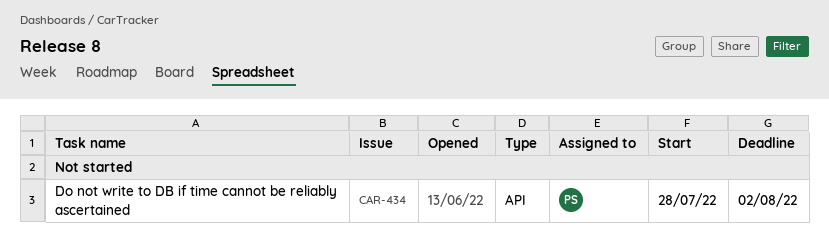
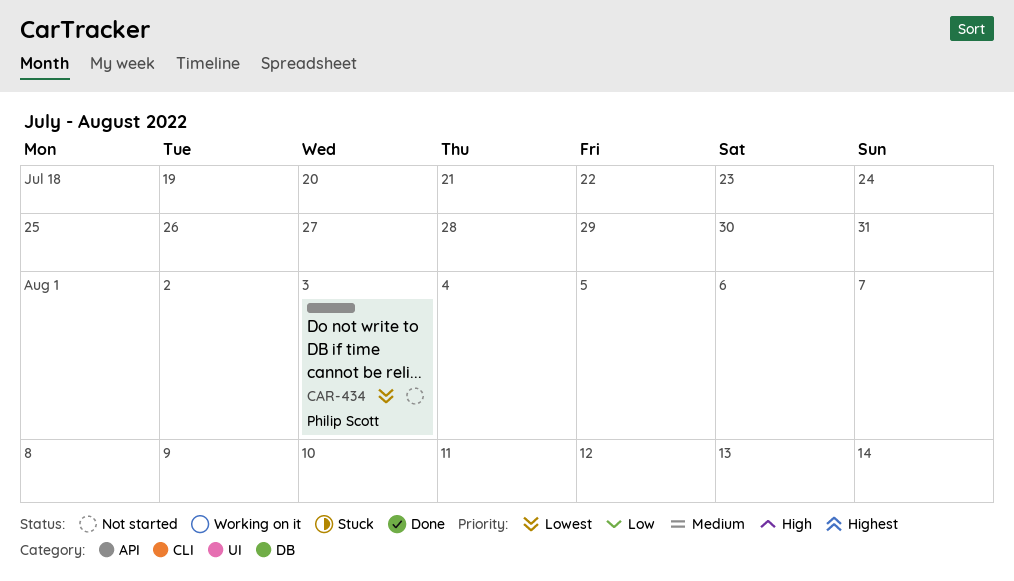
CAR-434, due: Aug 2 -> Aug 3

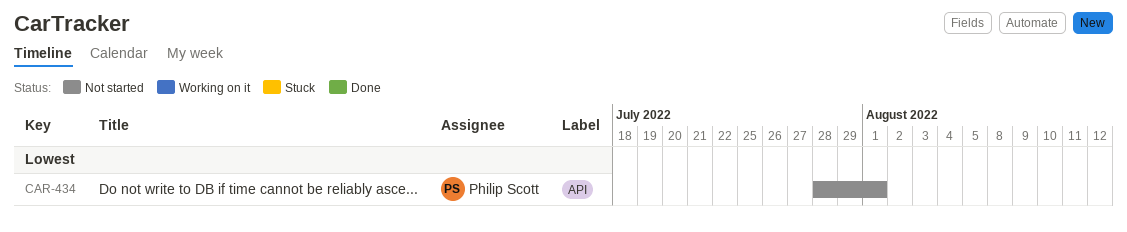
CAR-434, due: Aug 3 -> Aug 1

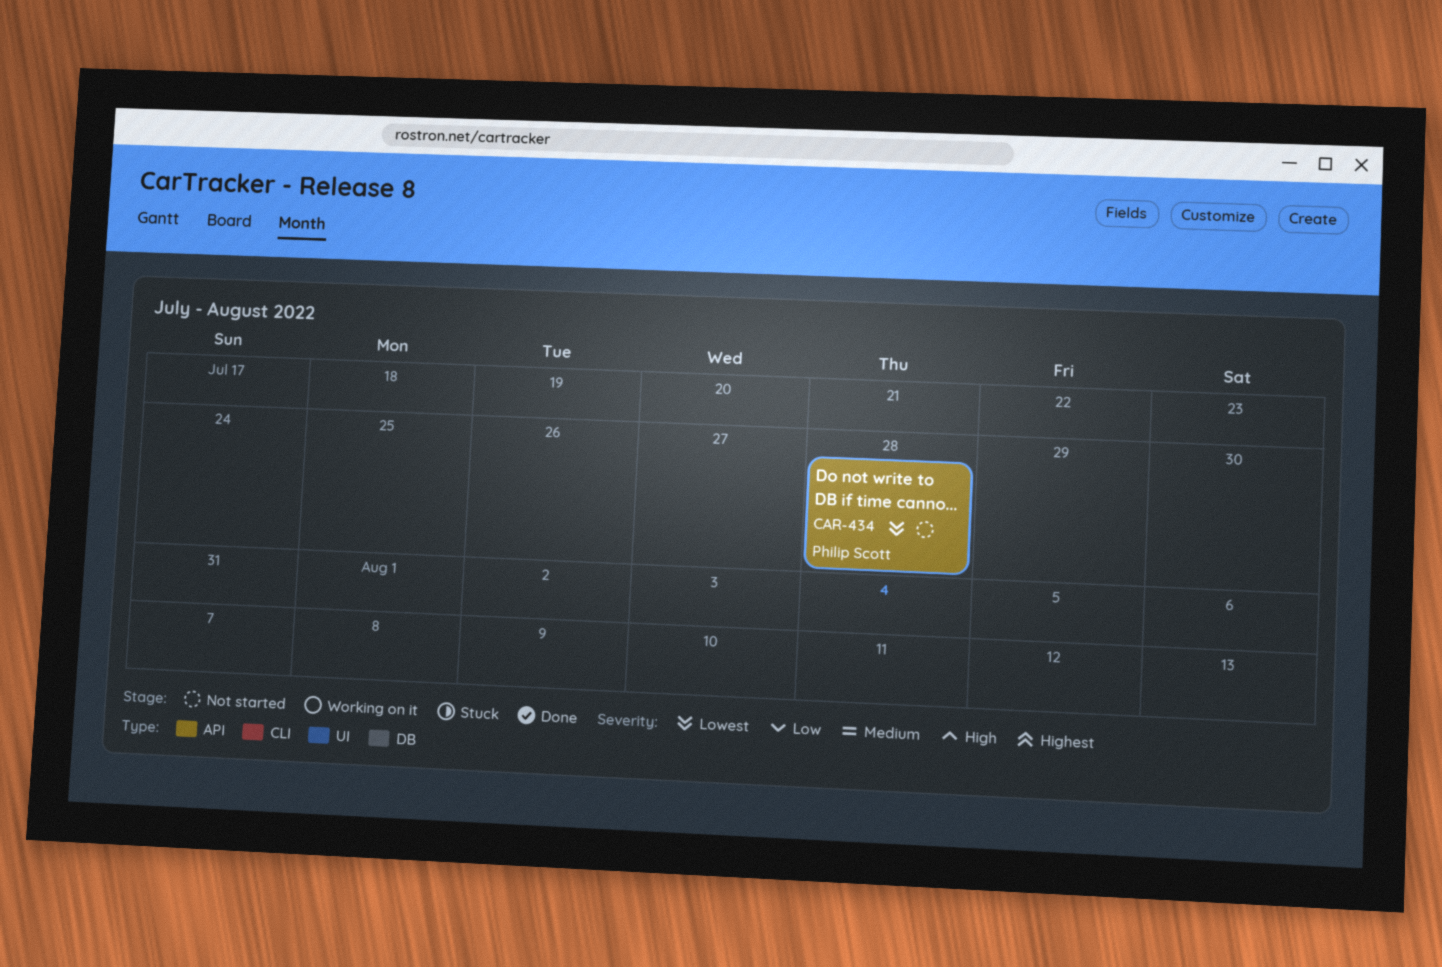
CAR-434, due: Aug 1 -> Jul 28

